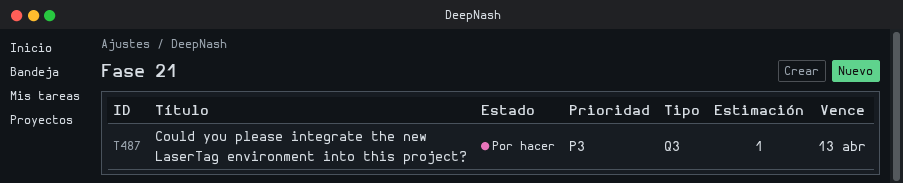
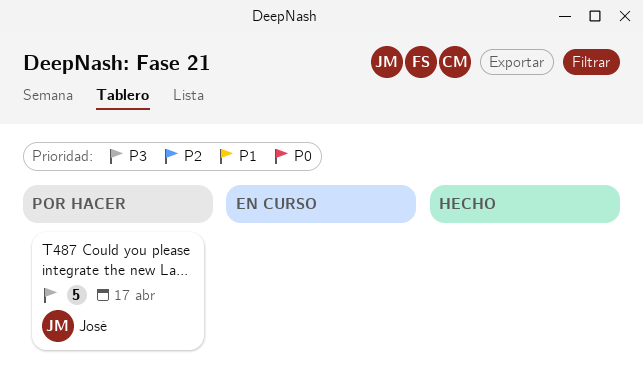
T487, estimate: 1 -> 5
T487, due: Apr 13 -> Apr 17

